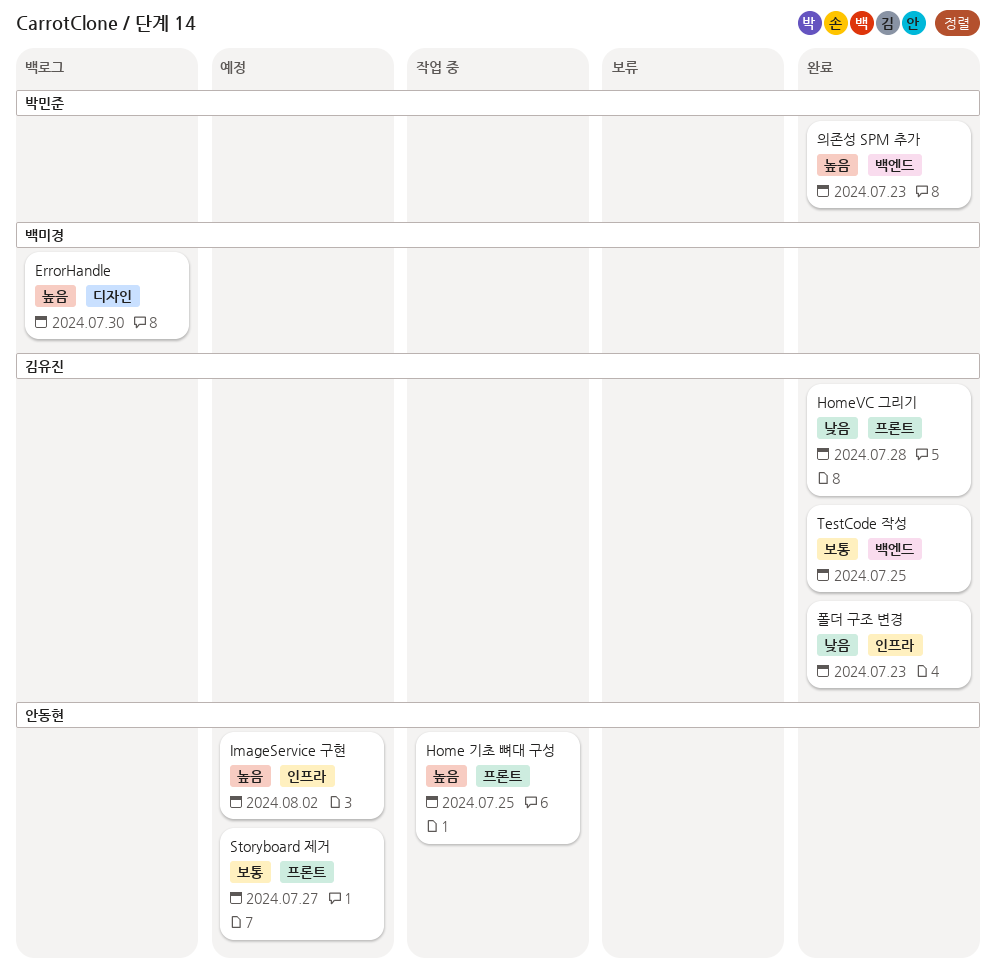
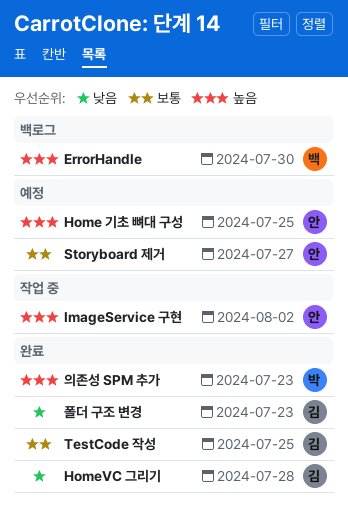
Home 기초 뼈대 구성, status: 작업 중 -> 예정
ImageService 구현, status: 예정 -> 작업 중

